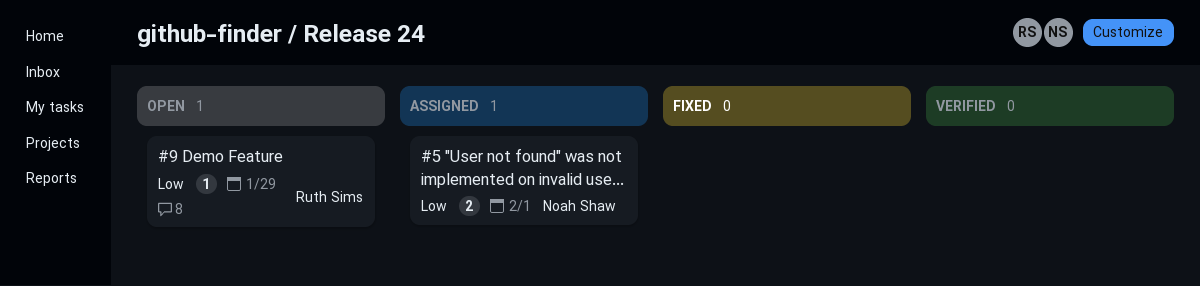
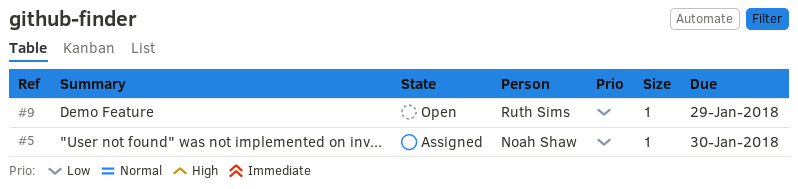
#5, estimate: 2 -> 1
#5, due: Feb 1 -> Jan 30

